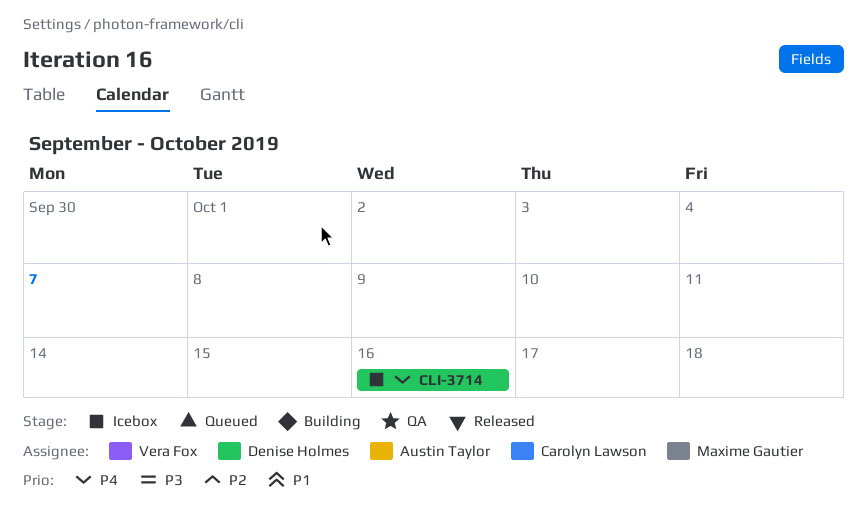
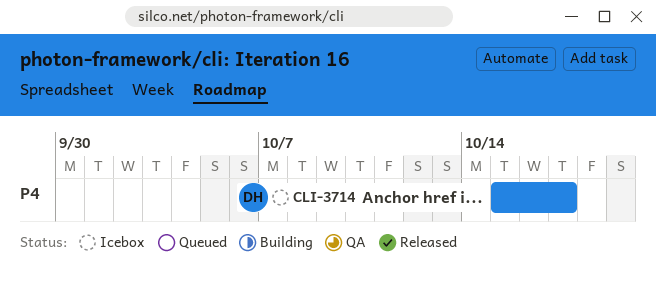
CLI-3714, start: Oct 16 -> Oct 15
CLI-3714, due: Oct 16 -> Oct 17

